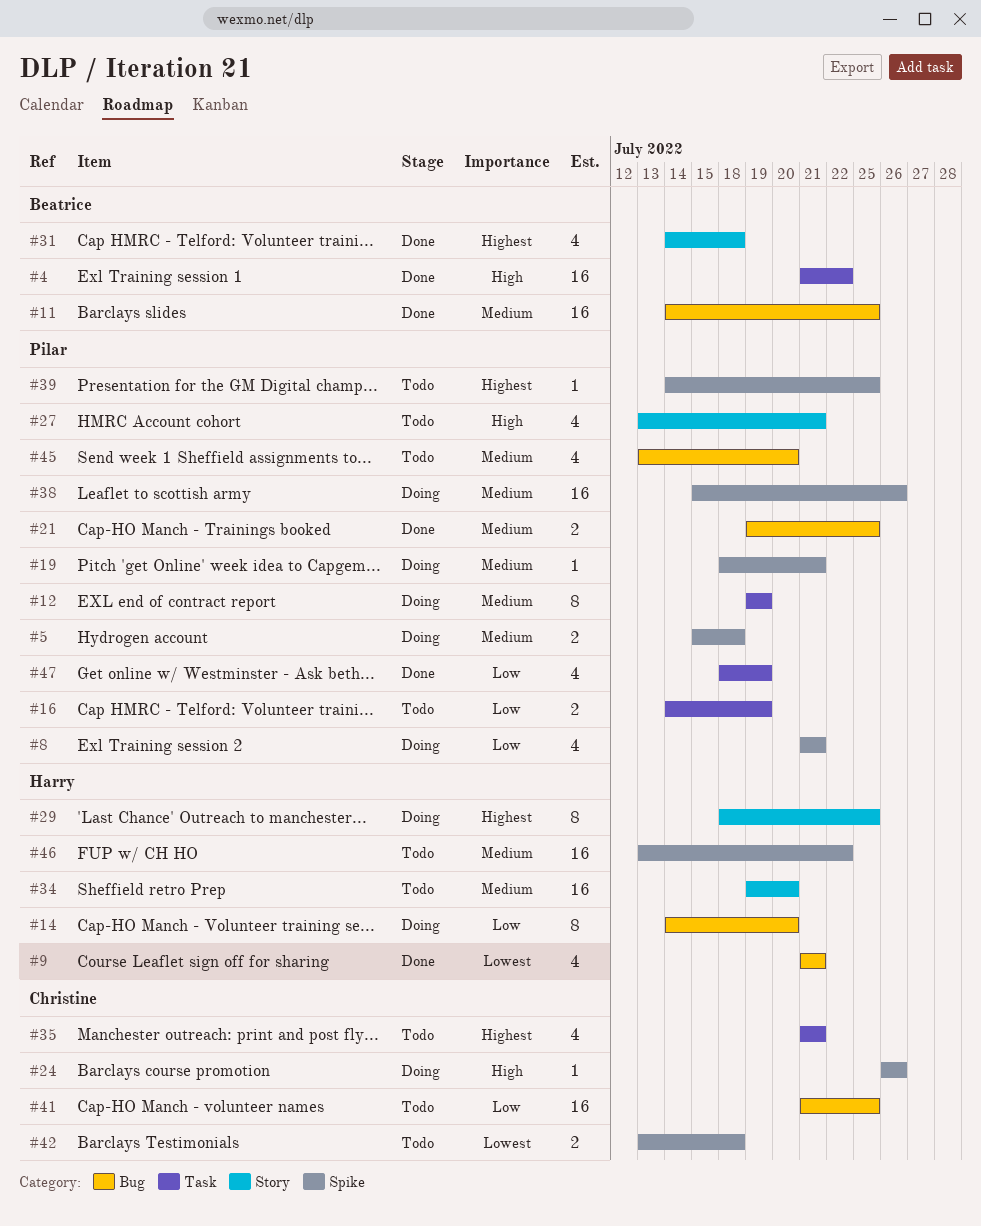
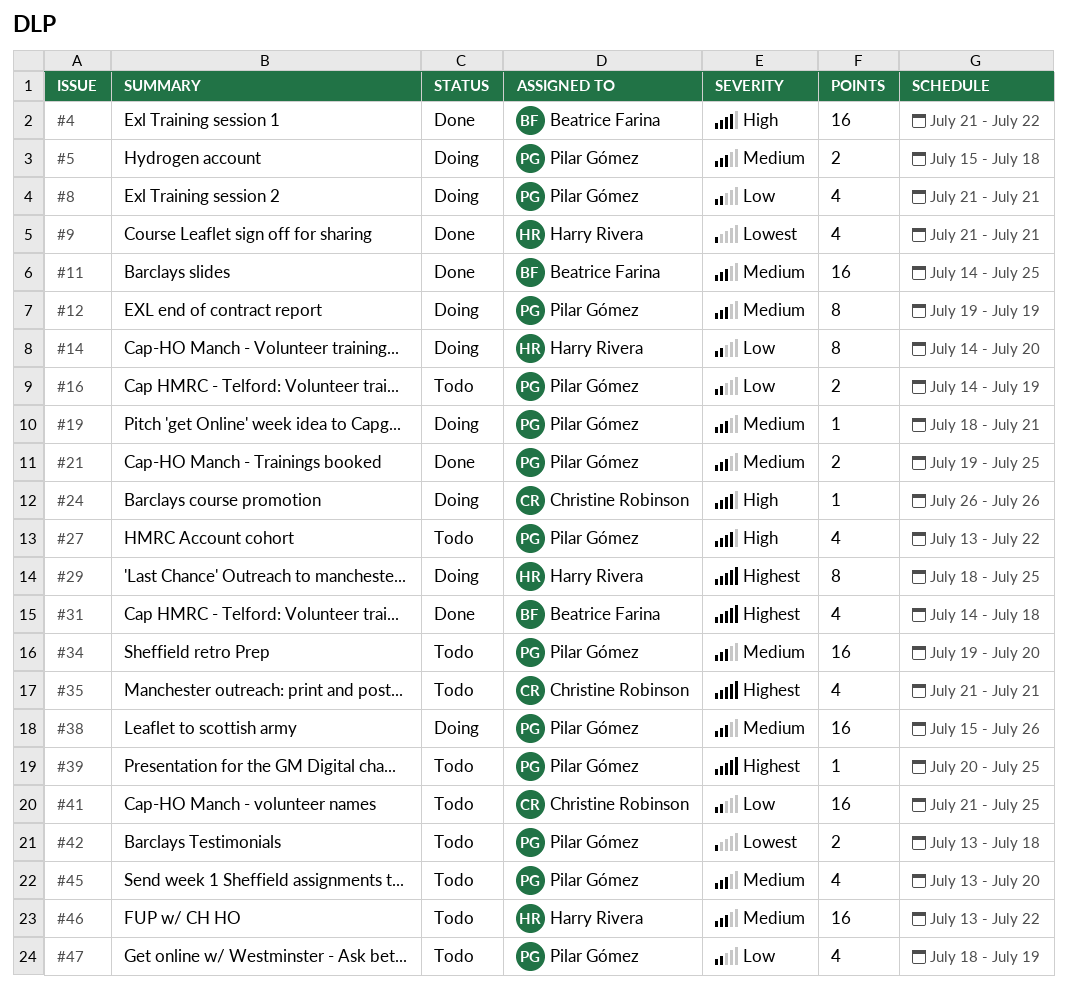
#27, due: Jul 21 -> Jul 22
#34, owner: Harry Rivera -> Pilar Gómez
#39, start: Jul 14 -> Jul 20
#42, owner: Christine Robinson -> Pilar Gómez
#47, status: Done -> Todo

